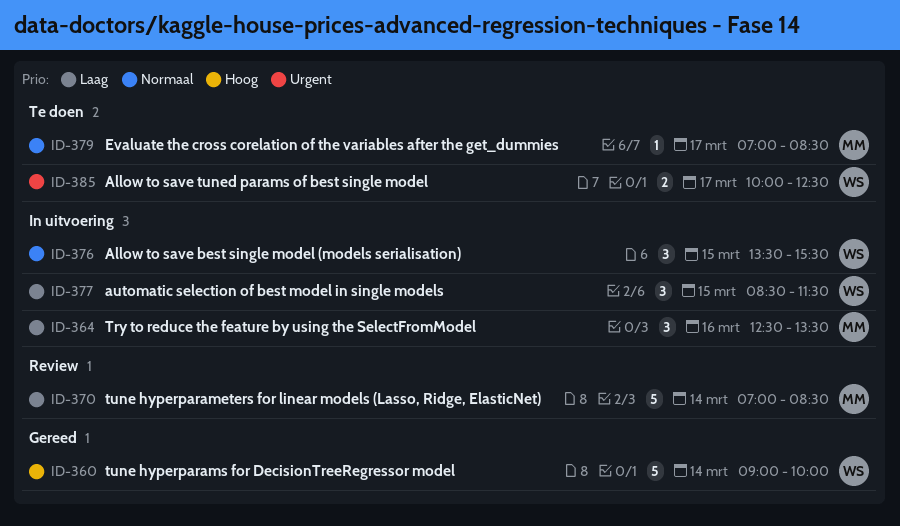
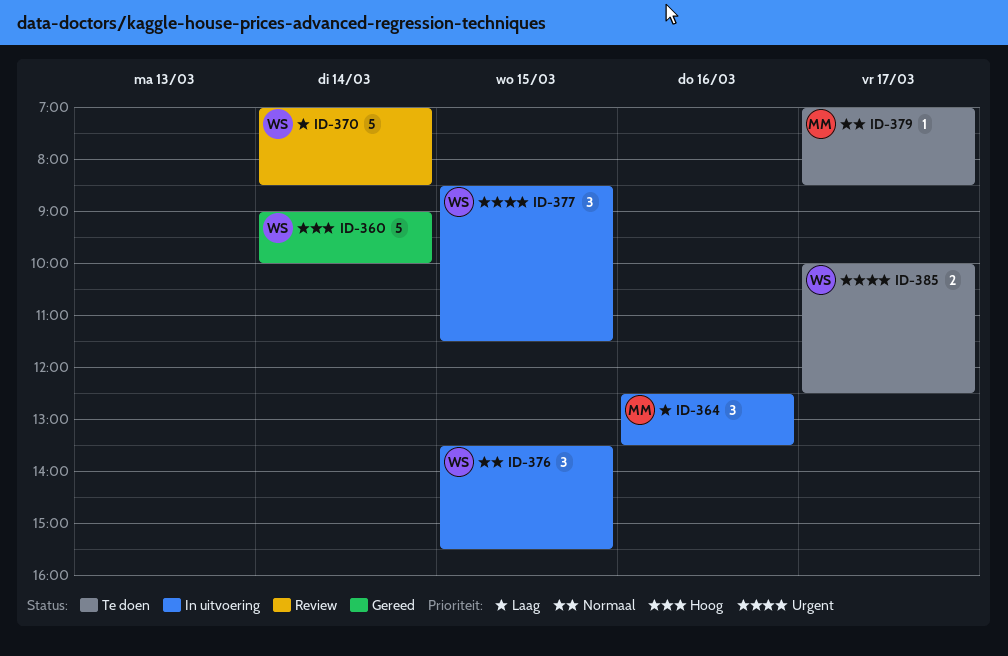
ID-370, owner: MM -> WS
ID-377, priority: Laag -> Urgent

